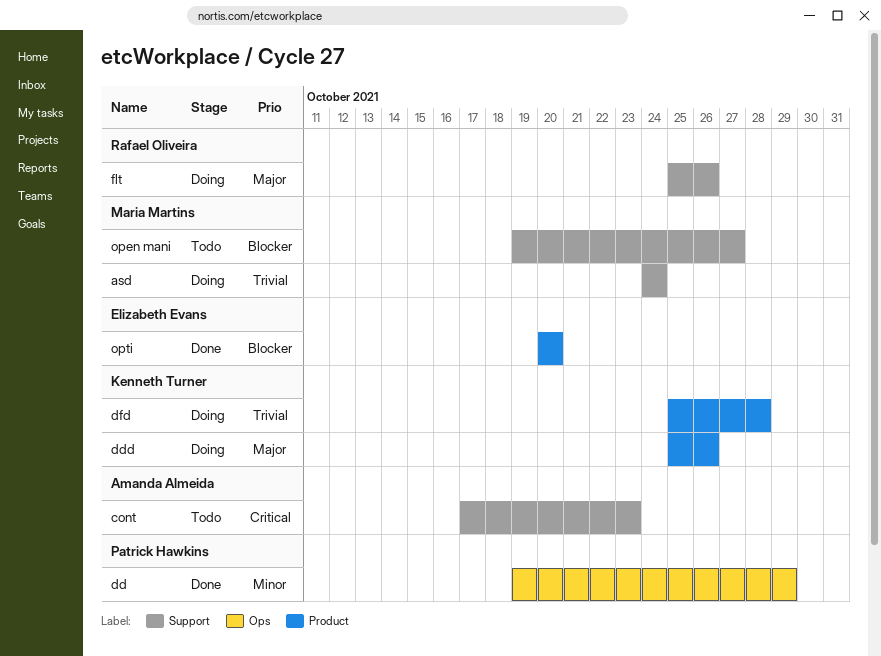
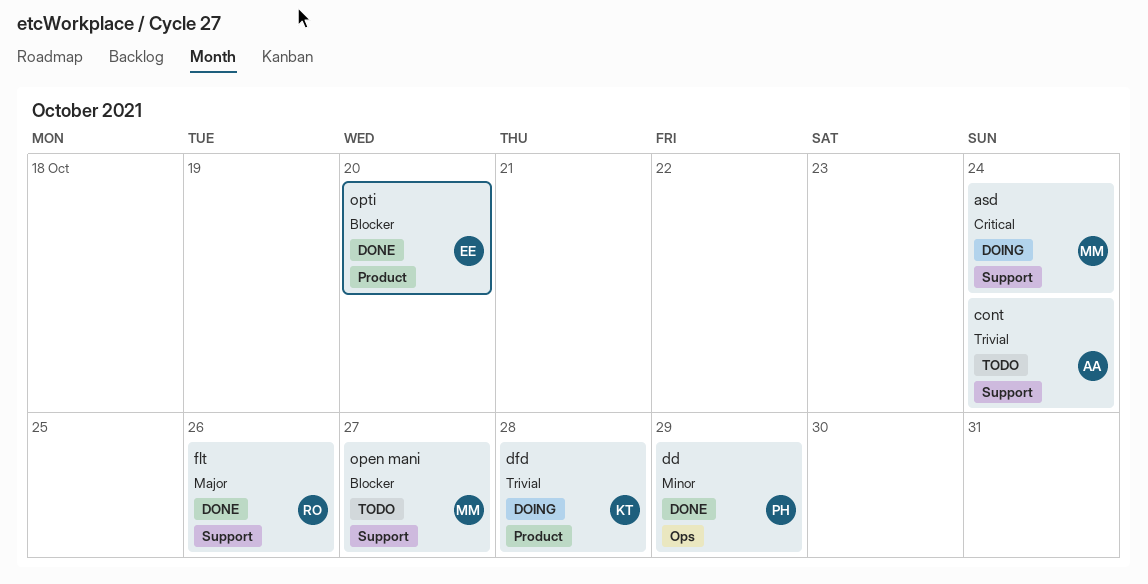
asd, priority: Trivial -> Critical
cont, priority: Critical -> Trivial
cont, due: Oct 23 -> Oct 24
ddd: present -> none
flt, status: Doing -> Done

